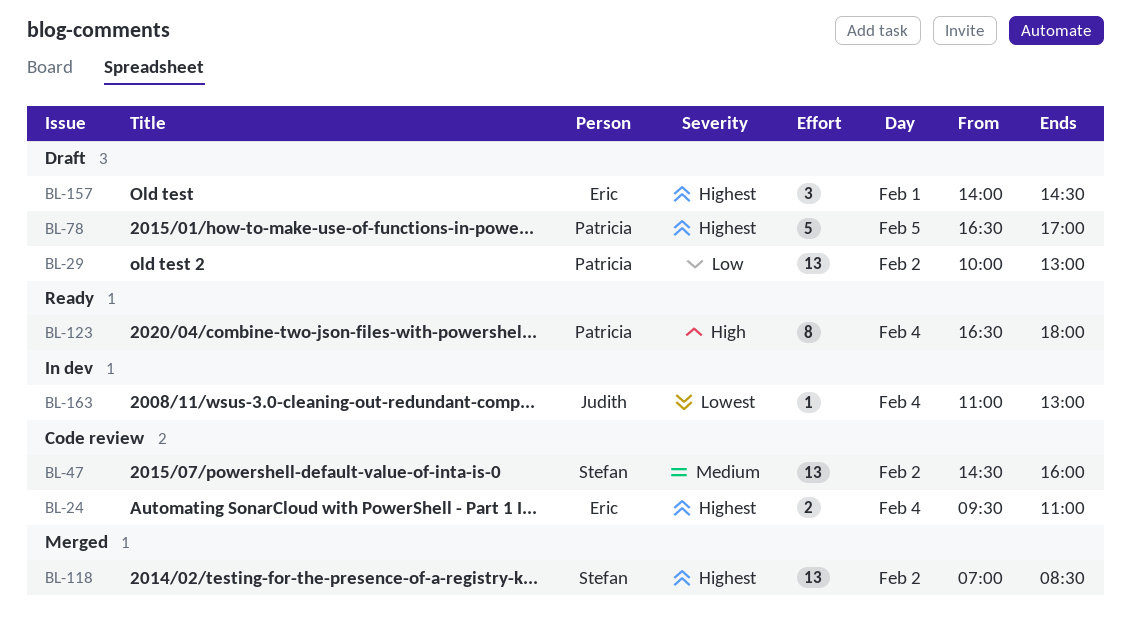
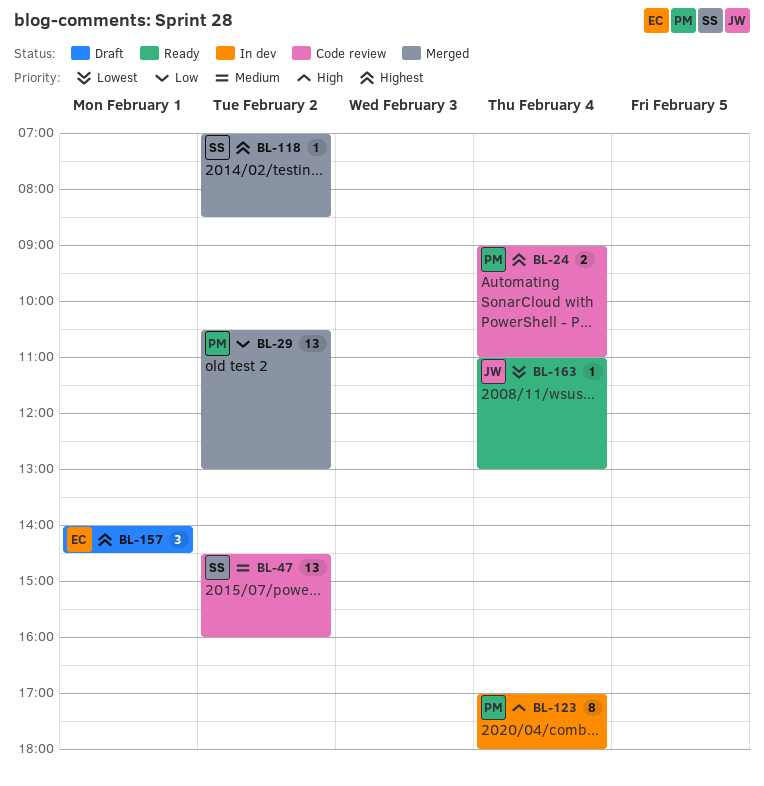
BL-24, owner: Eric -> Patricia
BL-24, begins: 09:30 -> 09:00
BL-29, status: Draft -> Merged
BL-29, begins: 10:00 -> 10:30
BL-78: present -> none
BL-118, estimate: 13 -> 1
BL-123, status: Ready -> In dev
BL-123, begins: 16:30 -> 17:00
BL-163, status: In dev -> Ready

